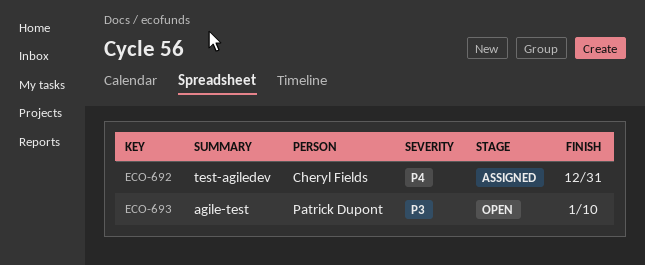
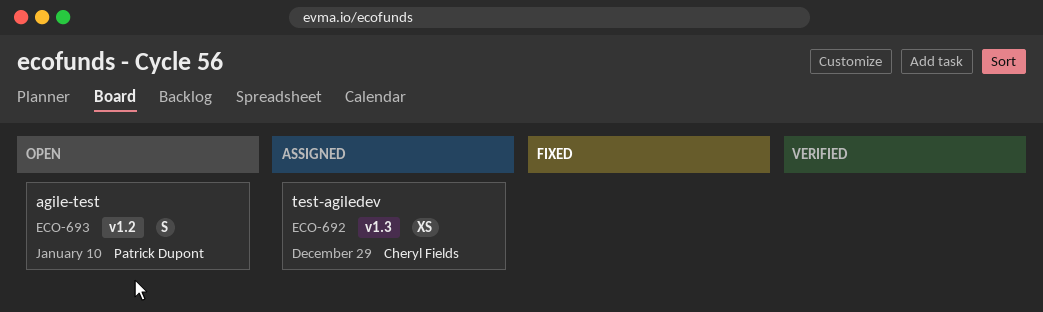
ECO-692, due: Dec 31 -> Dec 29

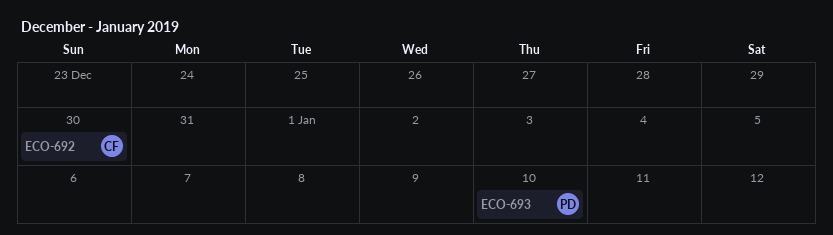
ECO-692, due: Dec 29 -> Dec 30

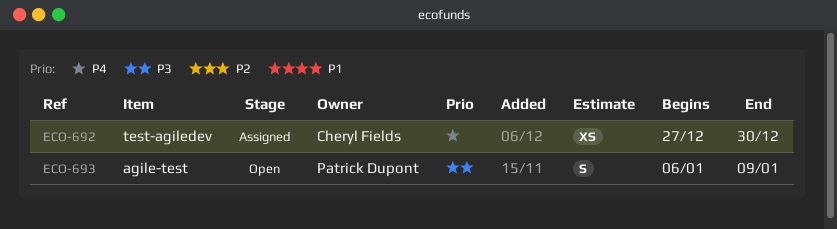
ECO-693, due: Jan 10 -> Jan 9

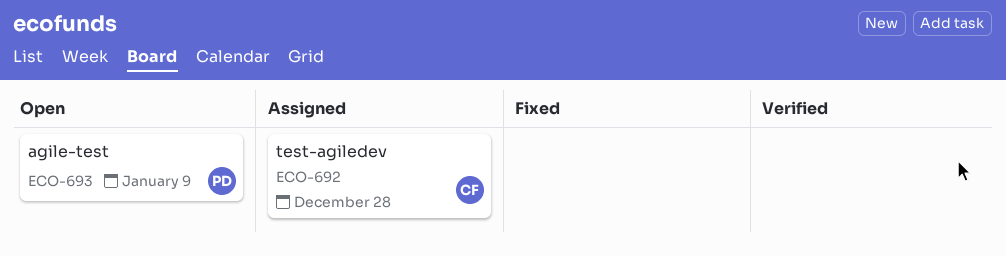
ECO-692, due: Dec 30 -> Dec 28

